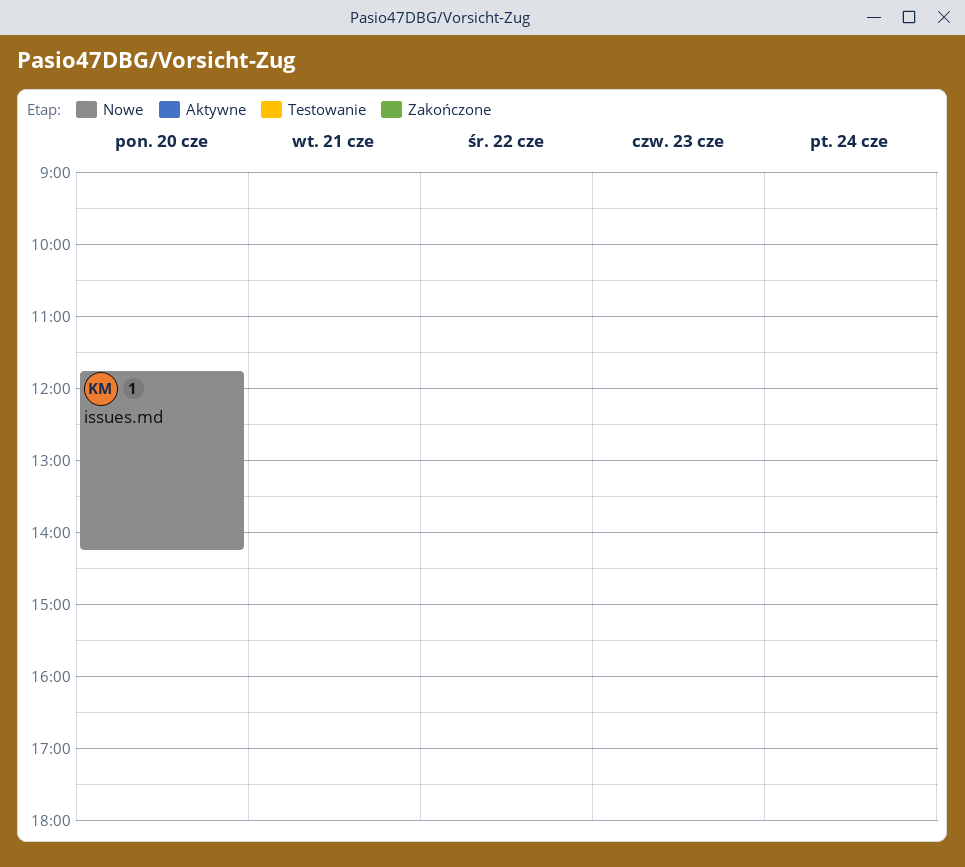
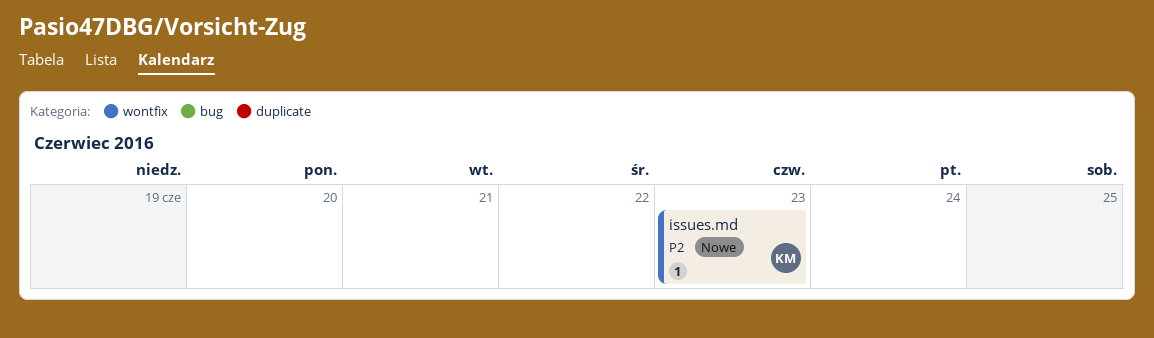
issues.md, day: Jun 20 -> Jun 23

